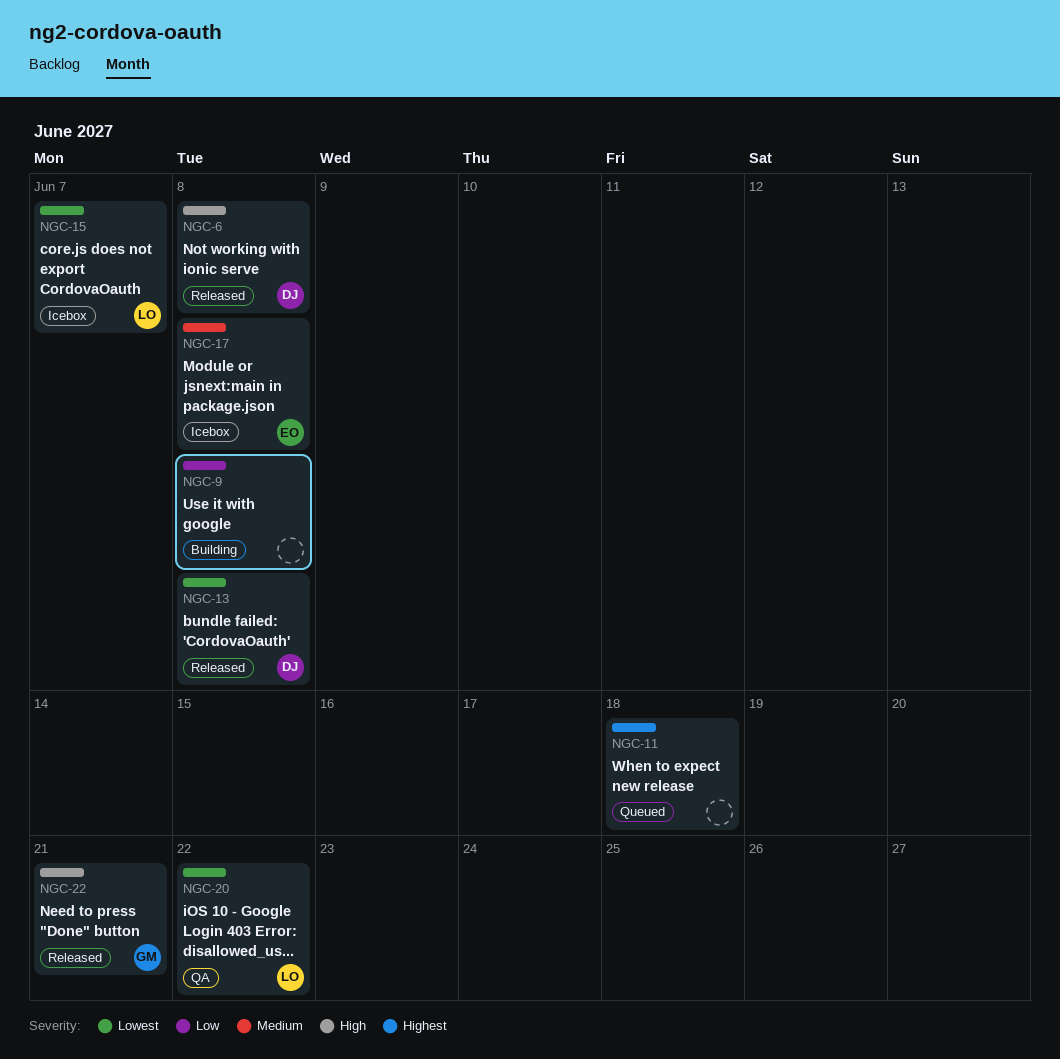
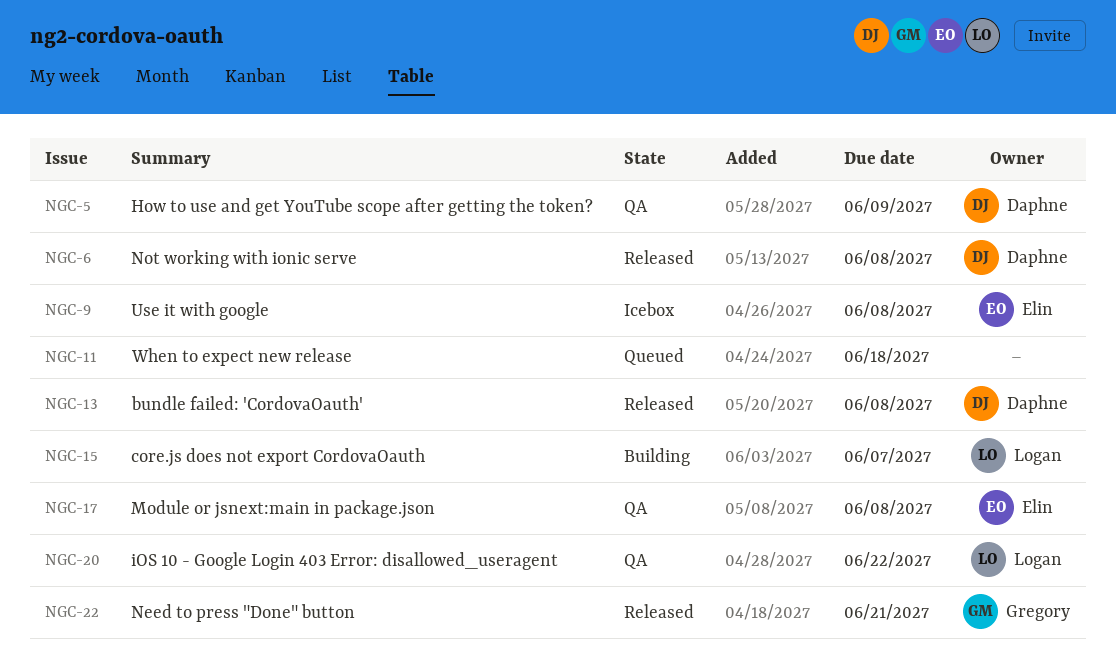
NGC-5: none -> present
NGC-9, status: Building -> Icebox
NGC-9, owner: none -> Elin
NGC-15, status: Icebox -> Building
NGC-17, status: Icebox -> QA

